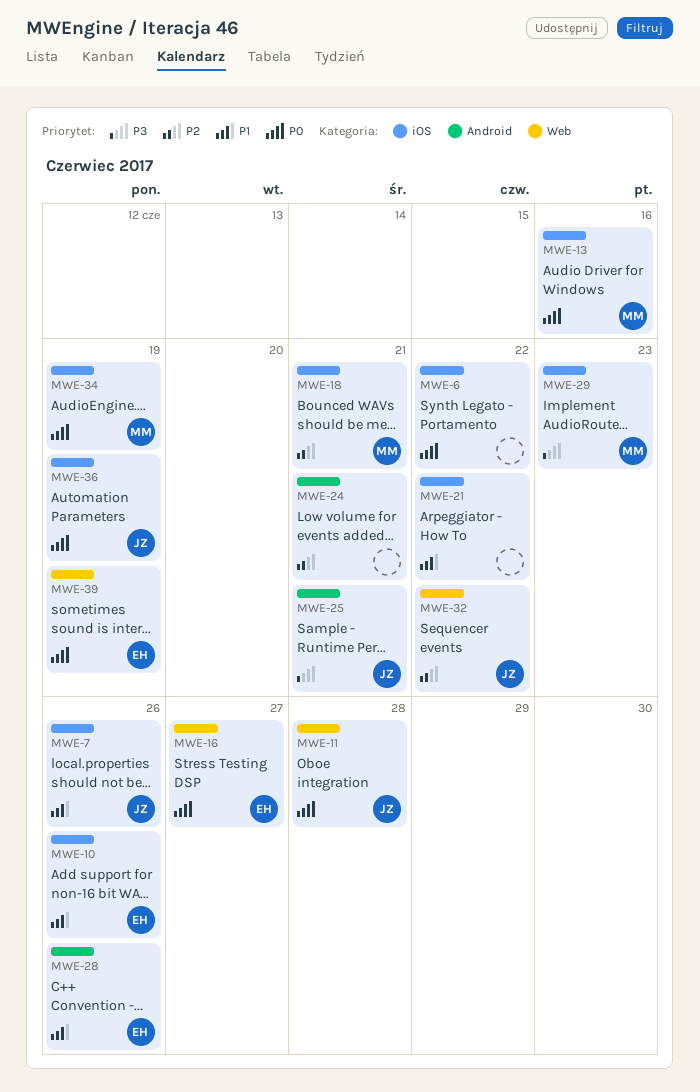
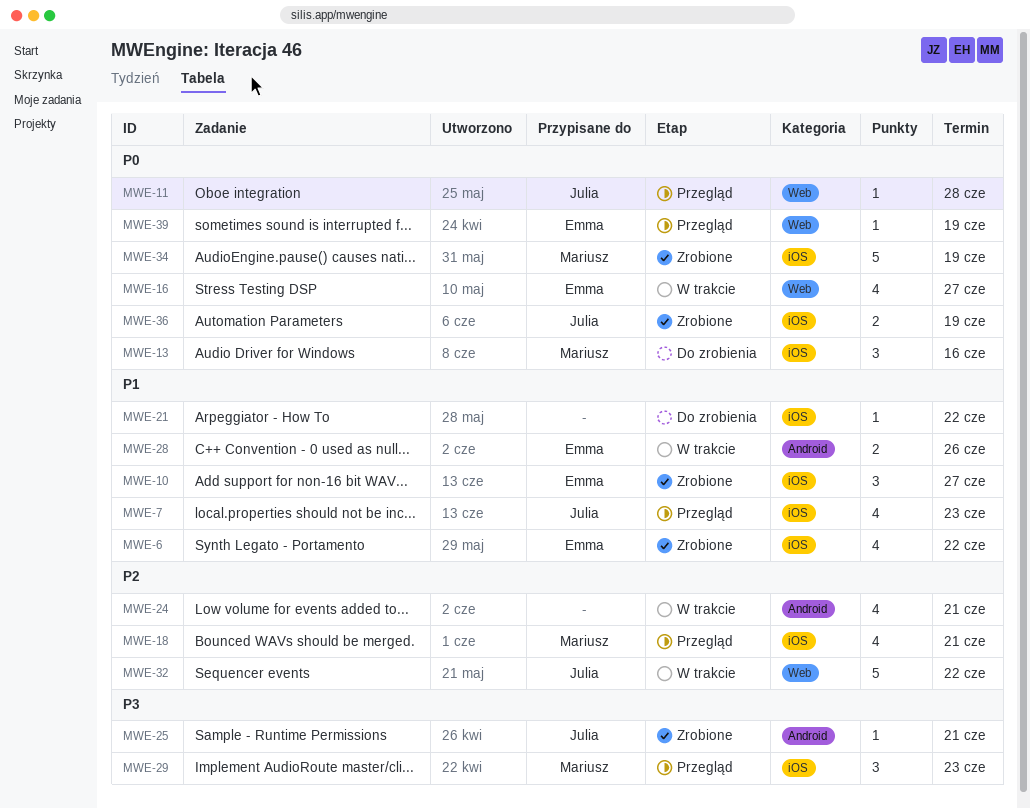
MWE-6, owner: none -> Emma
MWE-6, priority: P0 -> P1
MWE-7, due: Jun 26 -> Jun 23
MWE-10, due: Jun 26 -> Jun 27

